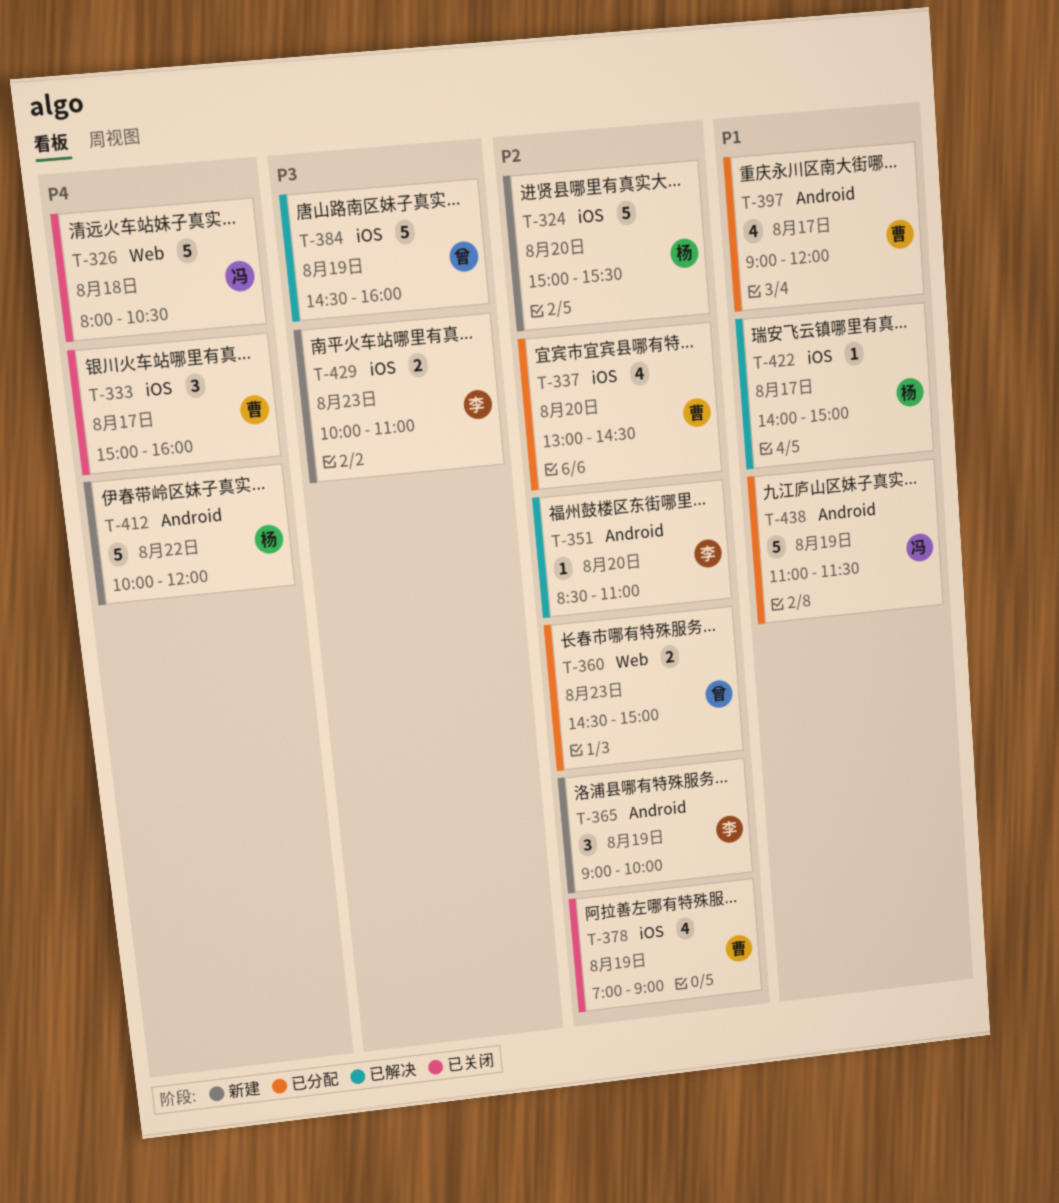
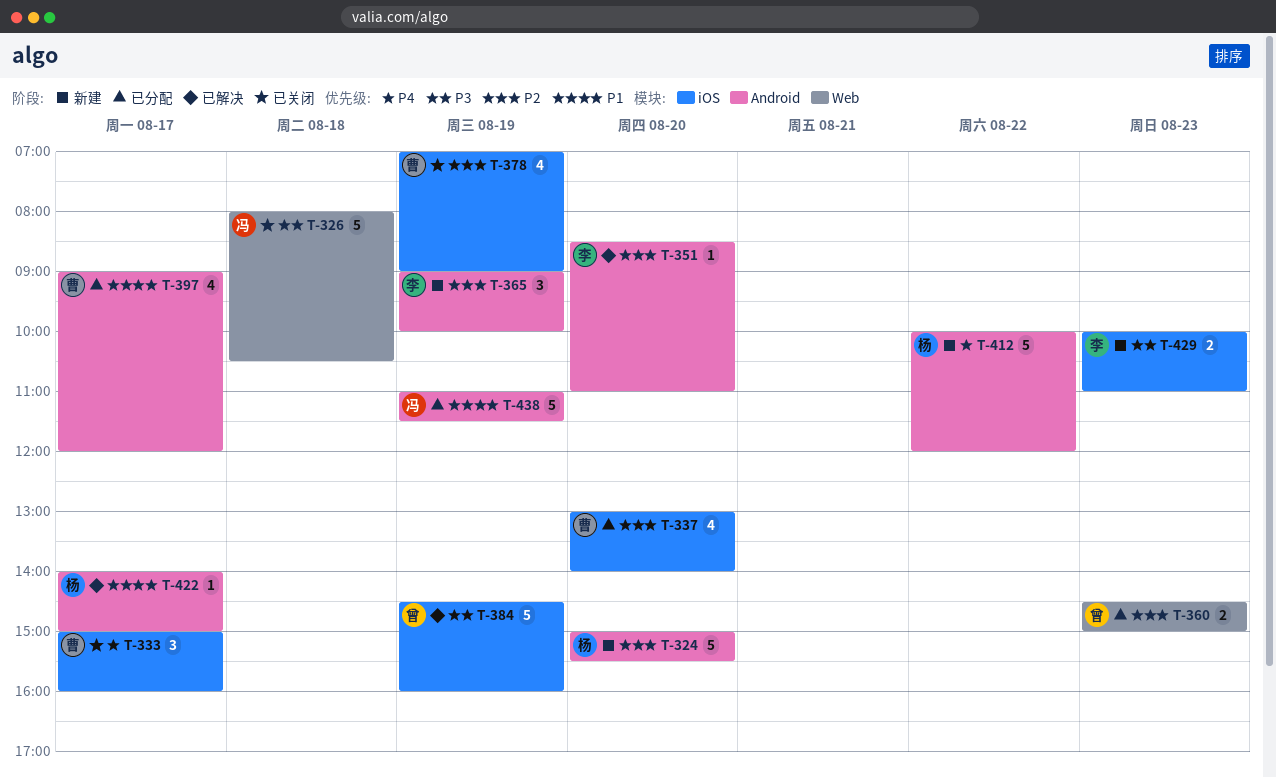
T-324, label: iOS -> Android
T-326, priority: P4 -> P3
T-337, ends: 14:30 -> 14:00
T-422, label: iOS -> Android

